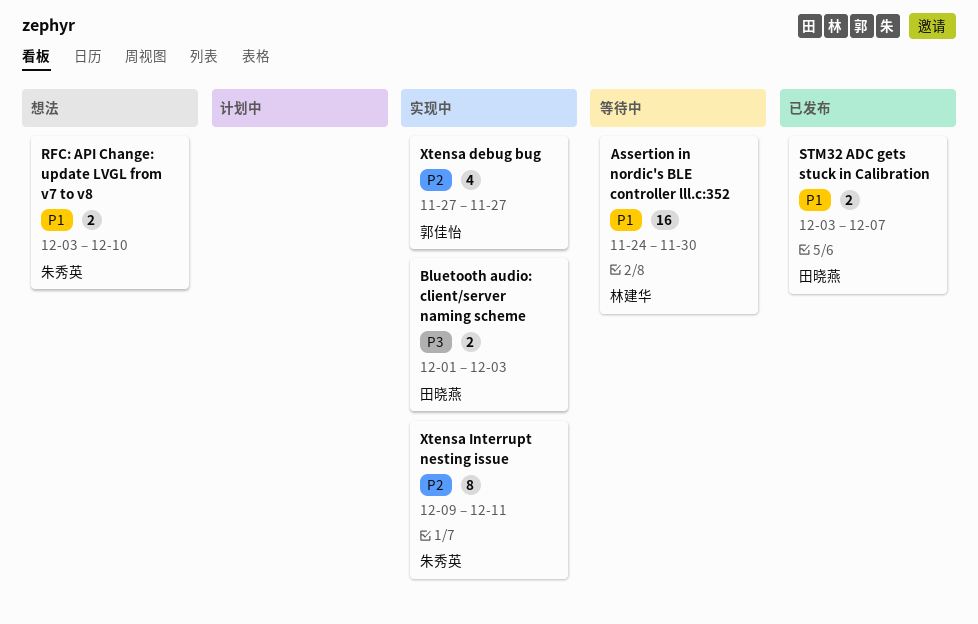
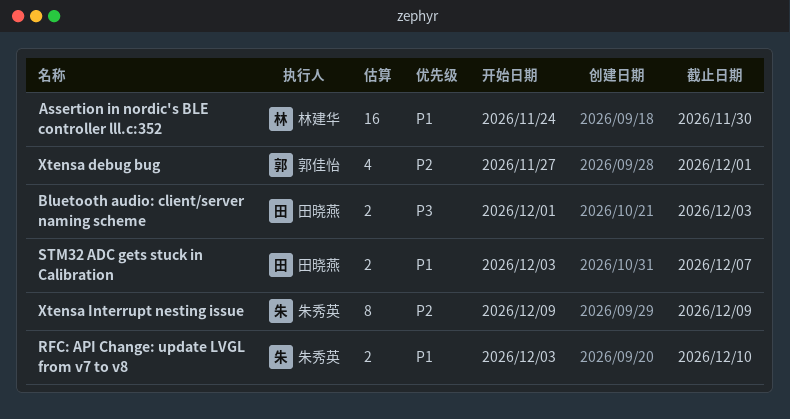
Xtensa debug bug, due: Nov 27 -> Dec 1
Xtensa Interrupt nesting issue, due: Dec 11 -> Dec 9

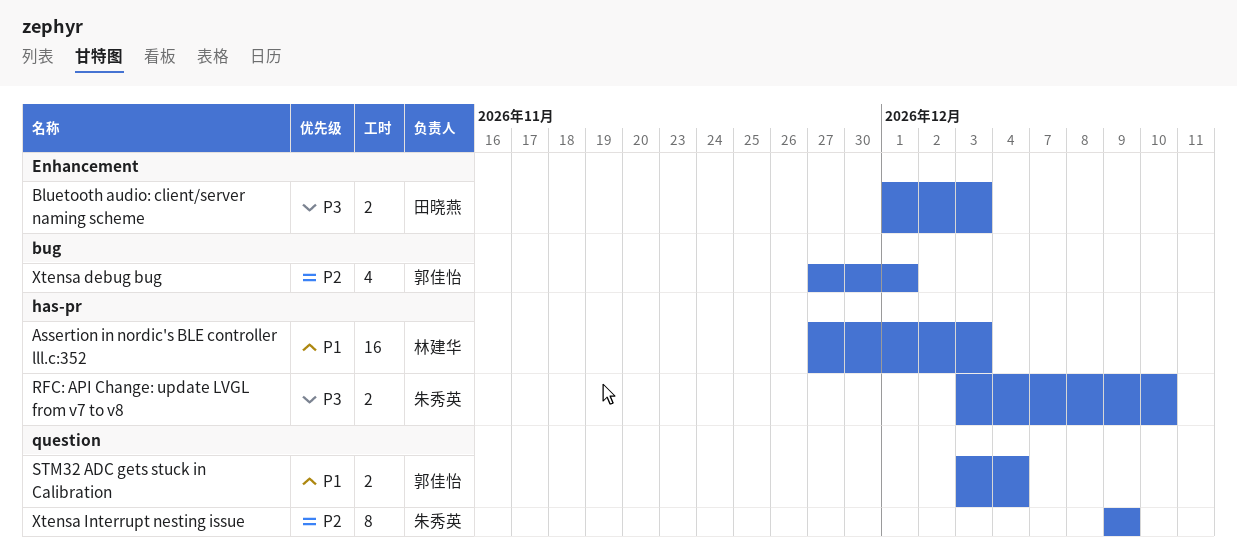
Assertion in nordic's BLE controller lll.c:352, start: Nov 24 -> Nov 27
Assertion in nordic's BLE controller lll.c:352, due: Nov 30 -> Dec 3
RFC: API Change: update LVGL from v7 to v8, priority: P1 -> P3
STM32 ADC gets stuck in Calibration, owner: 田晓燕 -> 郭佳怡
STM32 ADC gets stuck in Calibration, due: Dec 7 -> Dec 4

